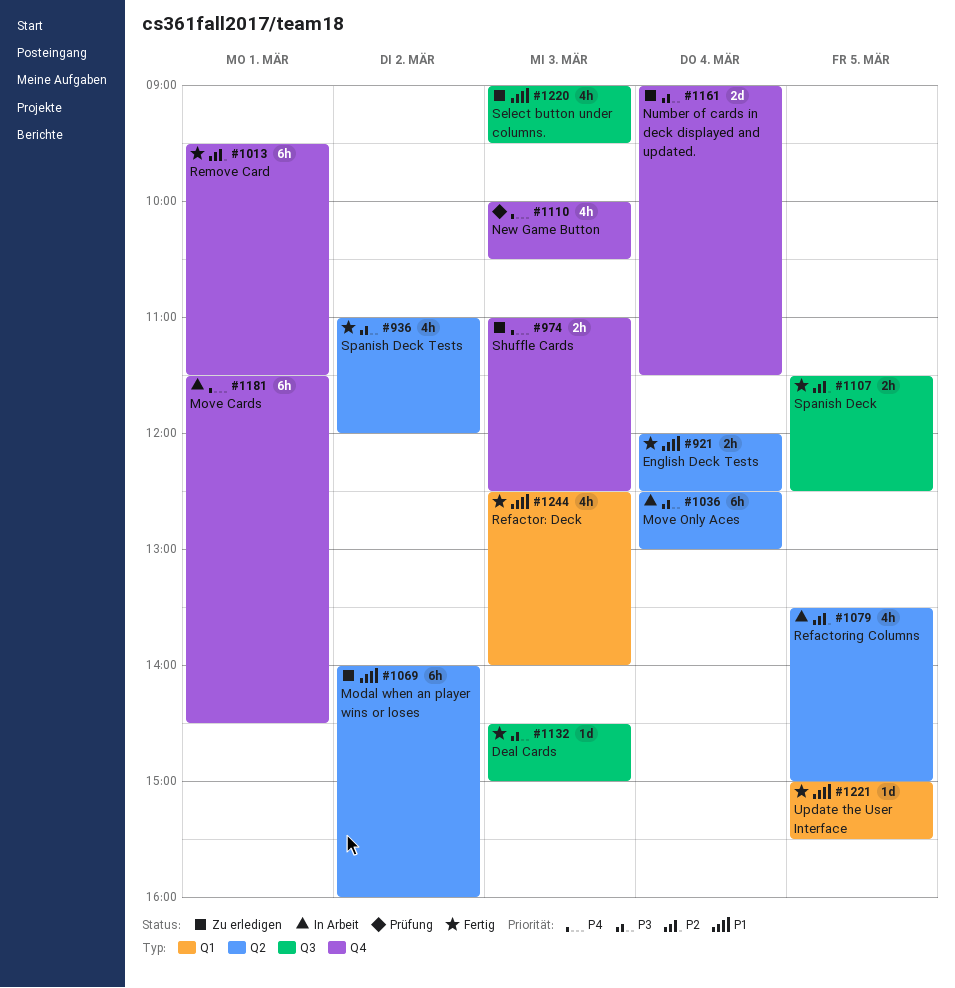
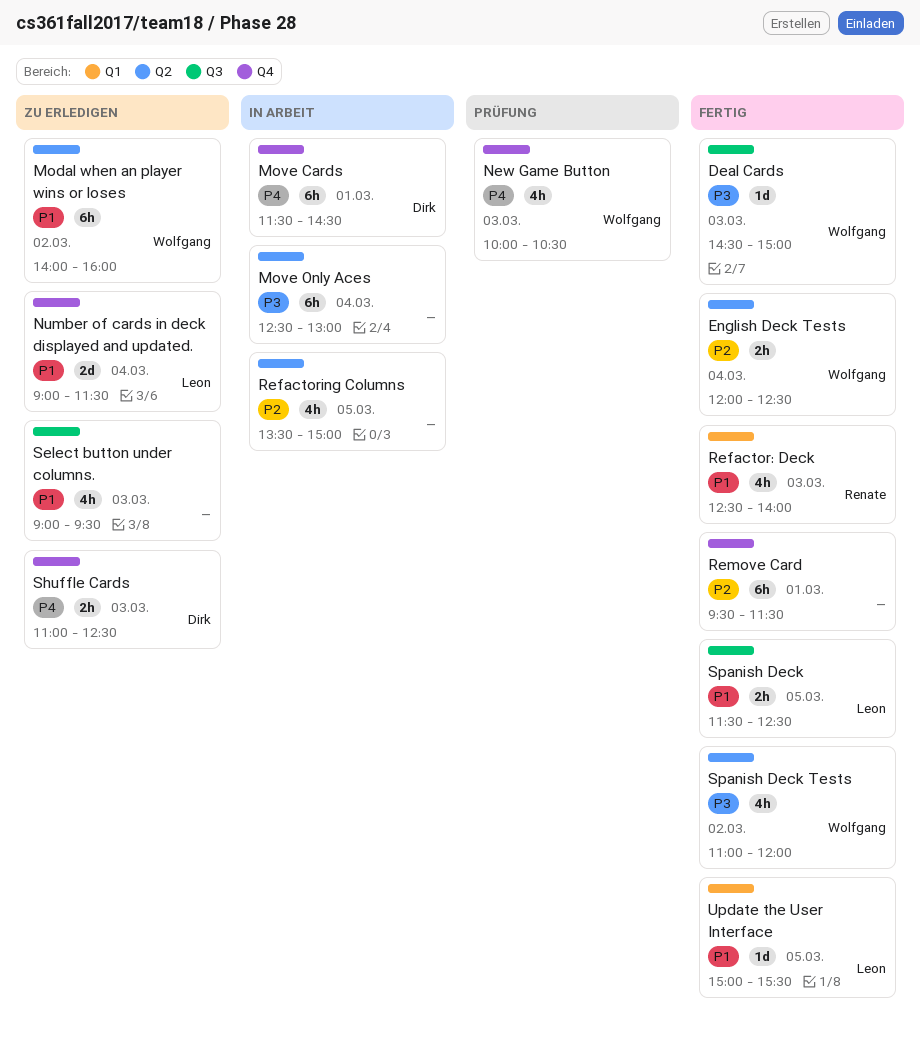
English Deck Tests, priority: P1 -> P2
Number of cards in deck displayed and updated., priority: P3 -> P1
Spanish Deck, priority: P2 -> P1

